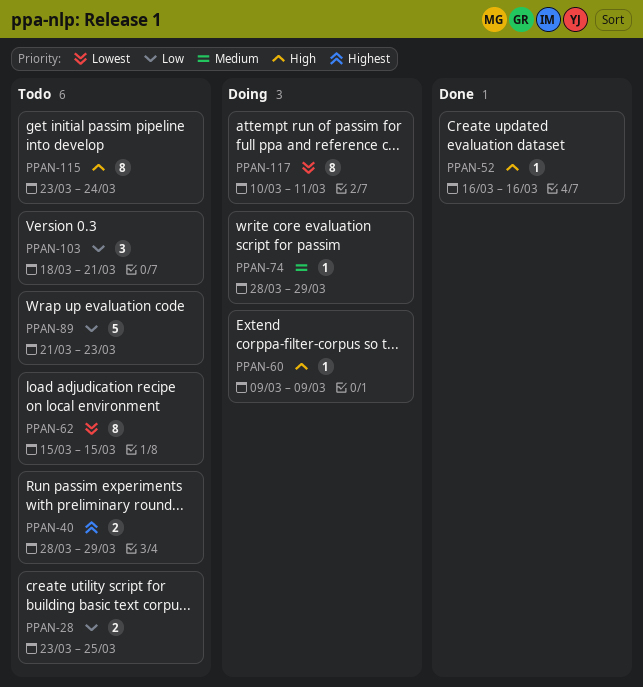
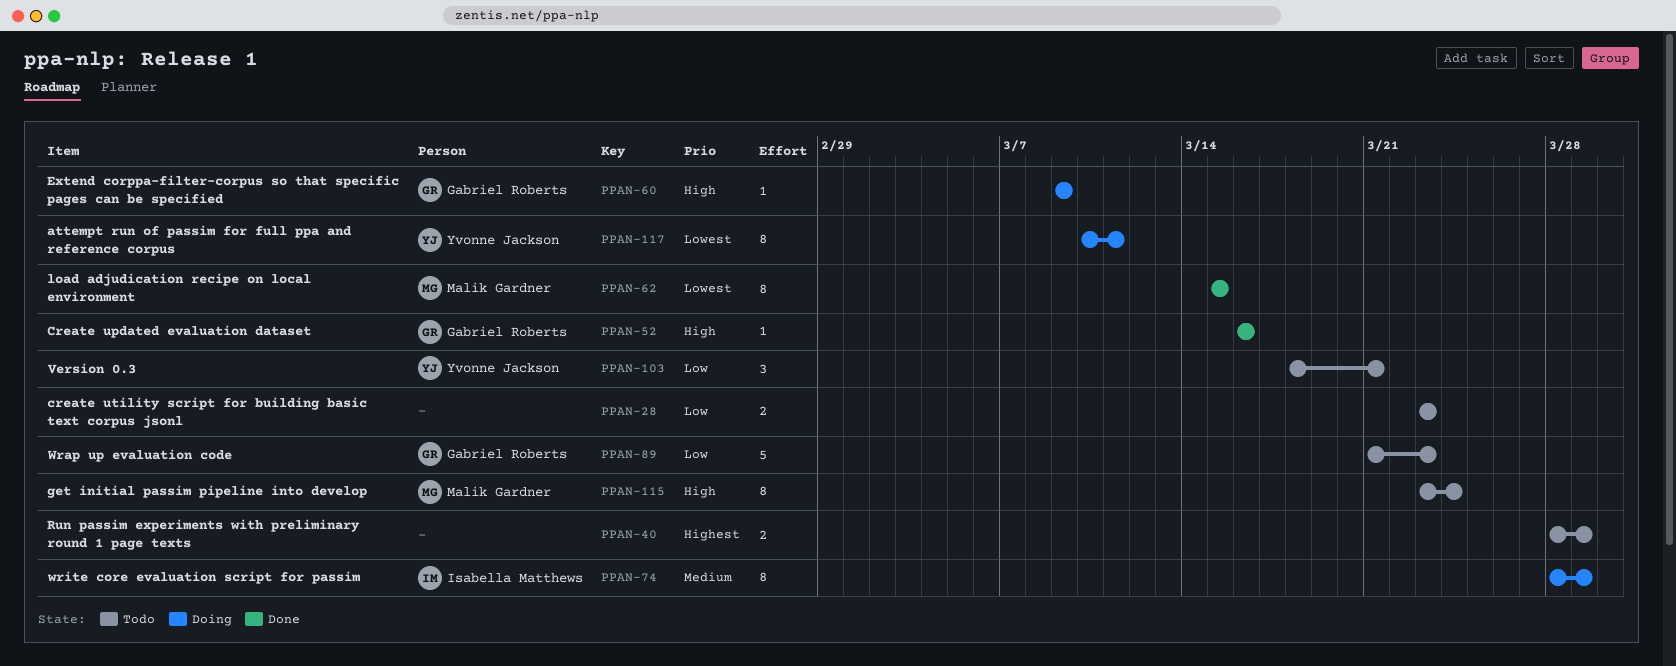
PPAN-28, due: Mar 25 -> Mar 23
PPAN-62, status: Todo -> Done
PPAN-74, estimate: 1 -> 8

